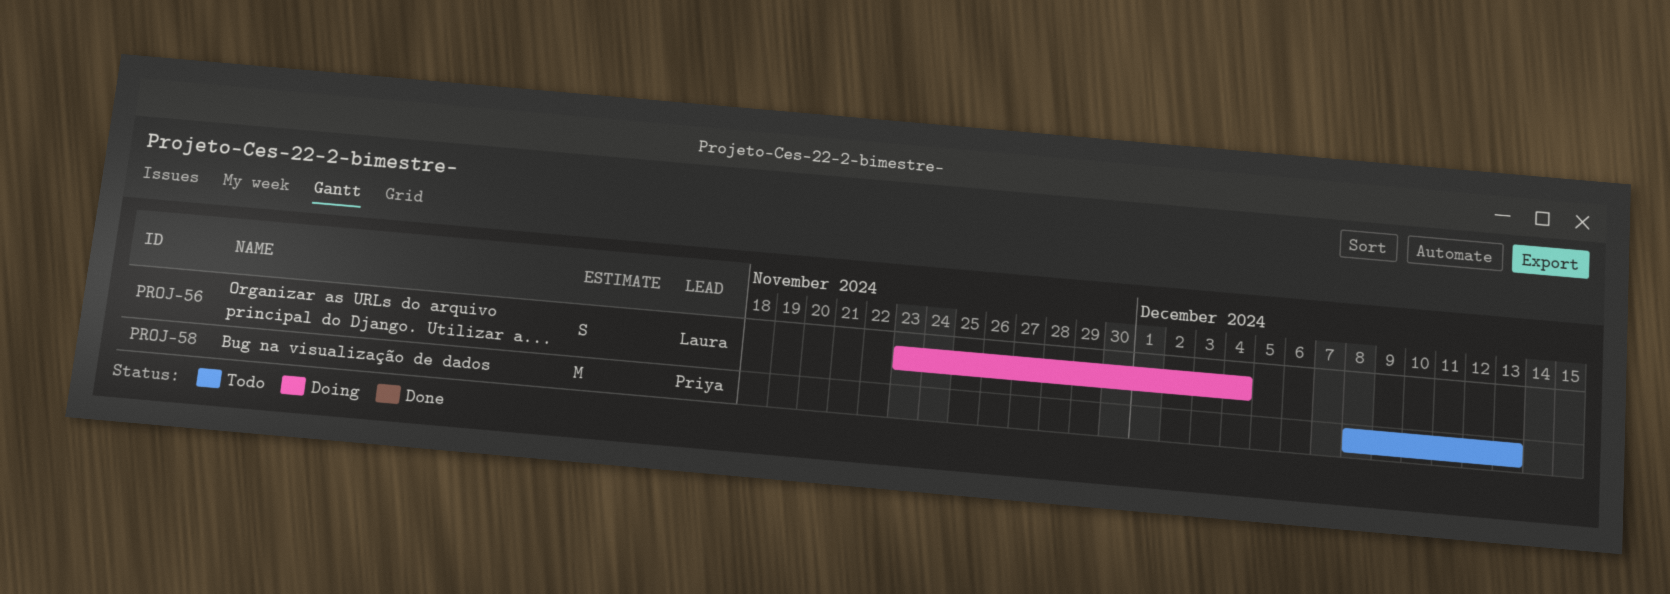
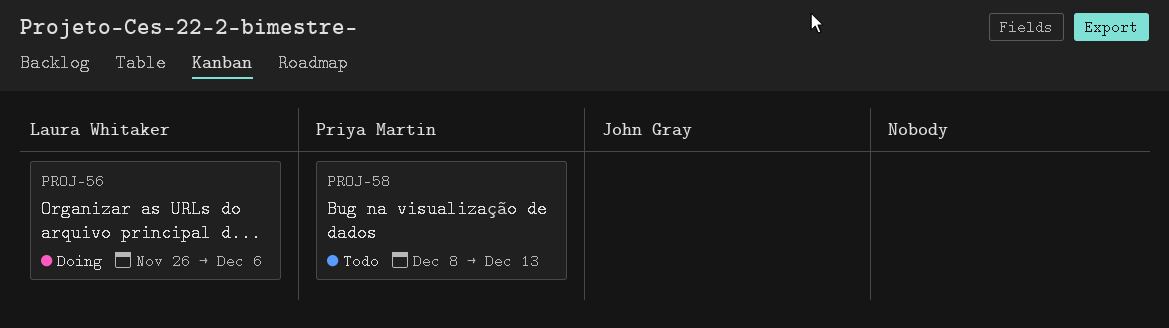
PROJ-56, start: Nov 23 -> Nov 26
PROJ-56, due: Dec 4 -> Dec 6

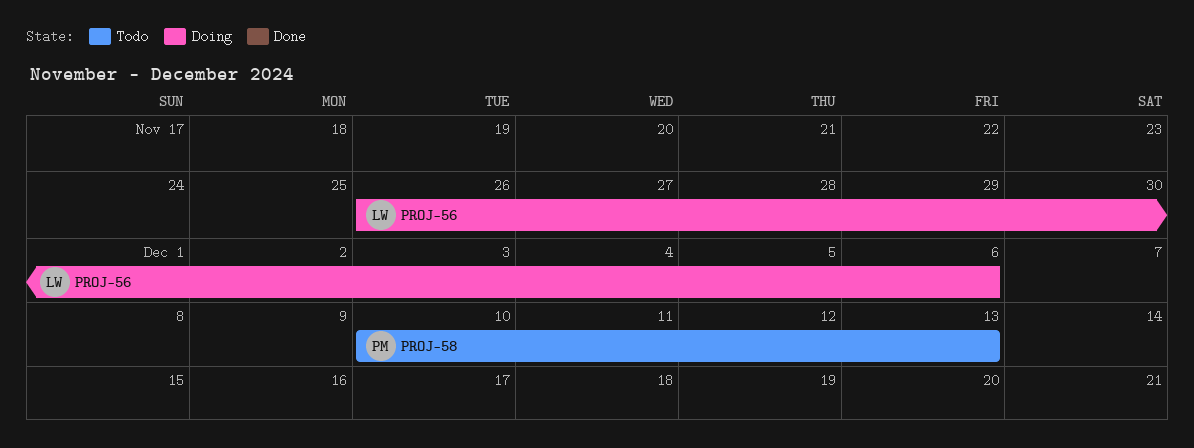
PROJ-58, start: Dec 8 -> Dec 10

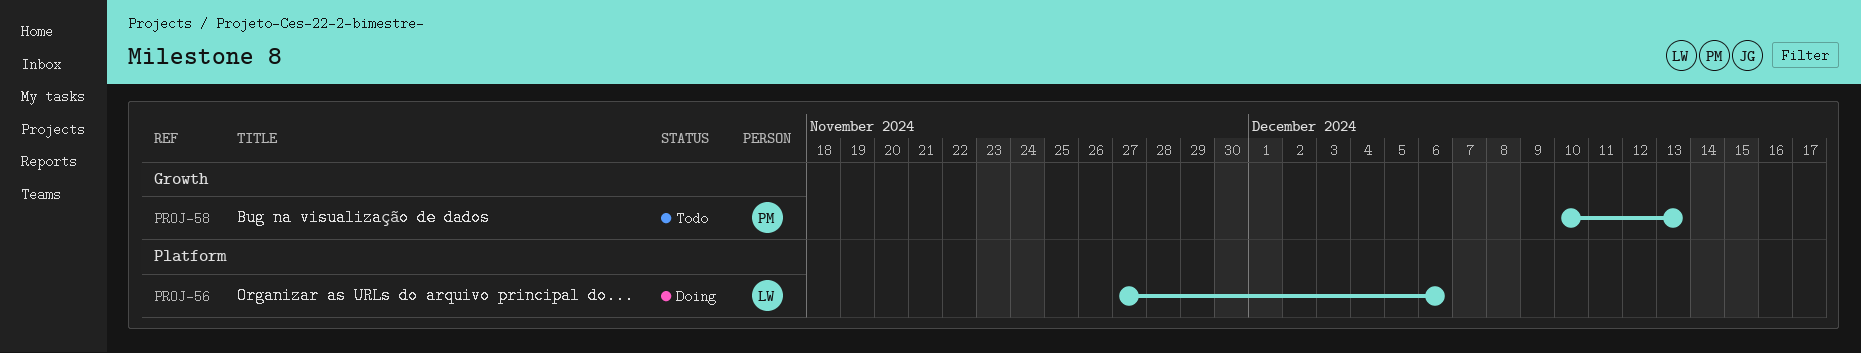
PROJ-56, start: Nov 26 -> Nov 27

